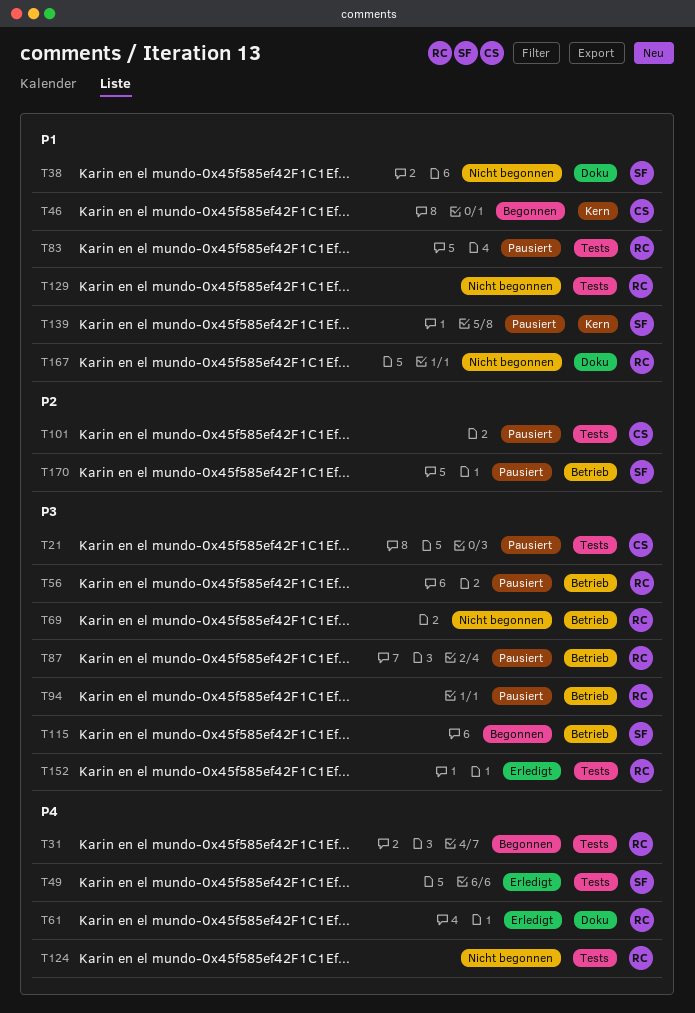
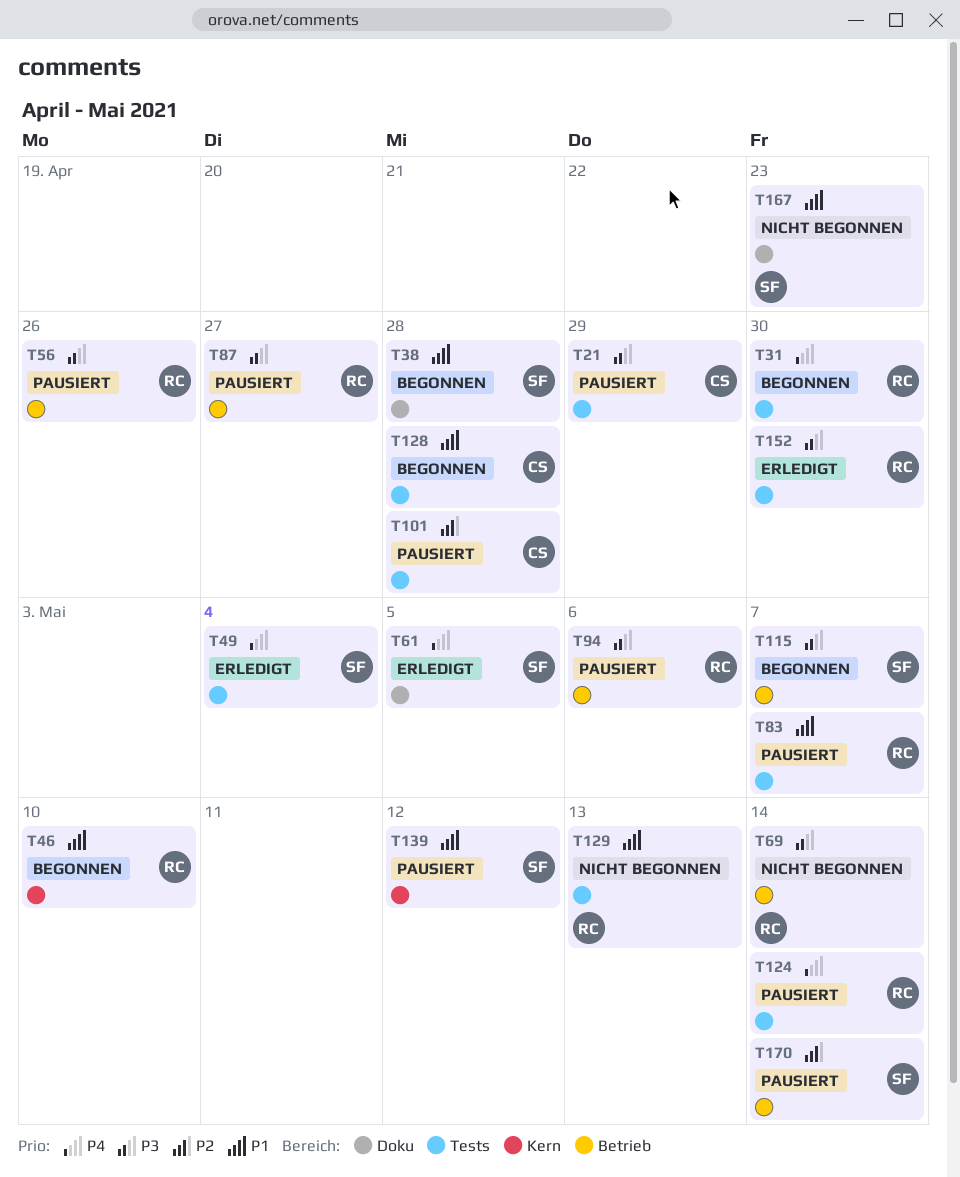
T38, status: Nicht begonnen -> Begonnen
T46, owner: CS -> RC
T61, owner: RC -> SF
T124, status: Nicht begonnen -> Pausiert
T128: none -> present
T167, owner: RC -> SF

